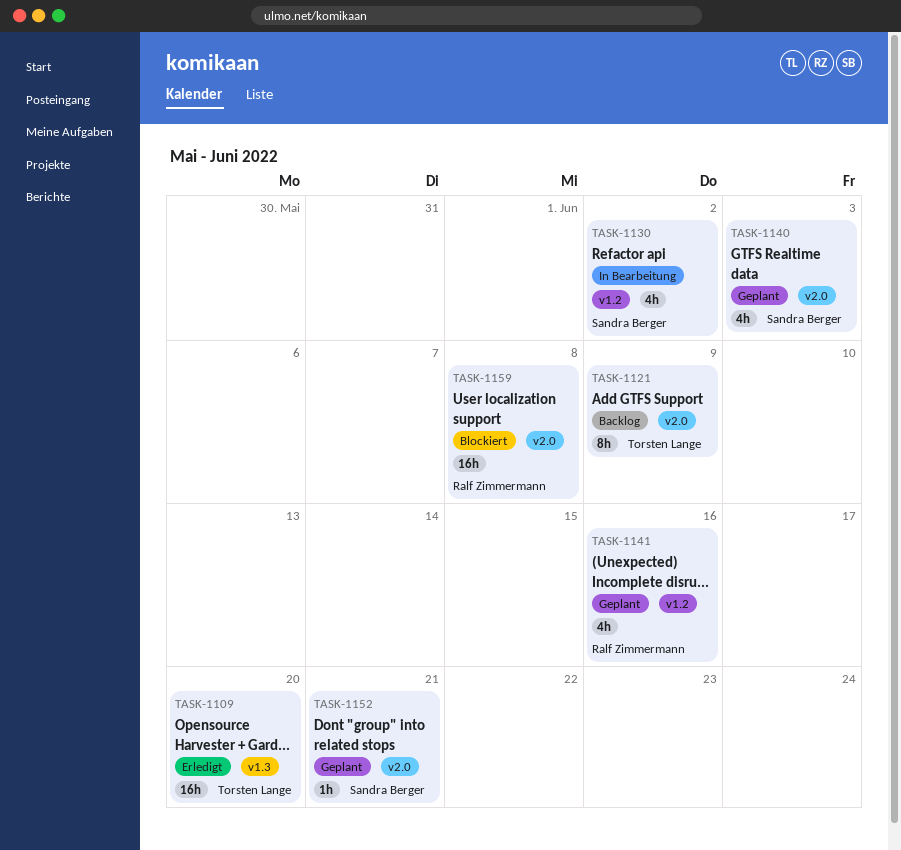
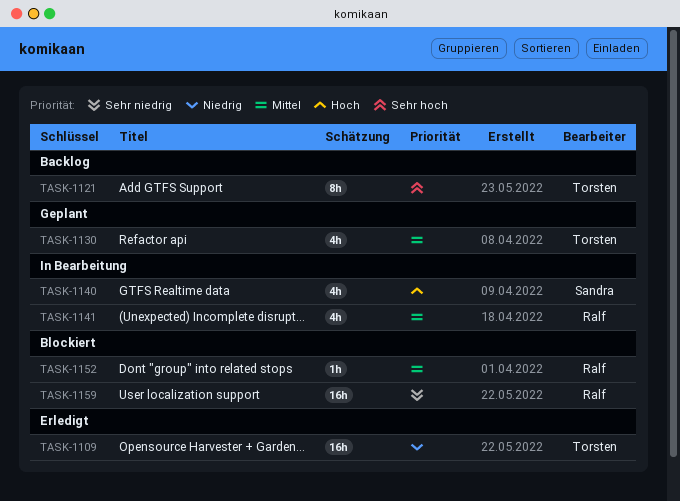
TASK-1130, status: In Bearbeitung -> Geplant
TASK-1130, owner: Sandra Berger -> Torsten Lange
TASK-1140, status: Geplant -> In Bearbeitung
TASK-1141, status: Geplant -> In Bearbeitung
TASK-1152, status: Geplant -> Blockiert
TASK-1152, owner: Sandra Berger -> Ralf Zimmermann

